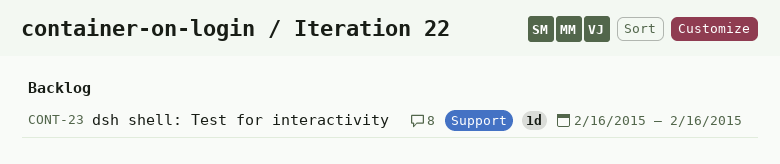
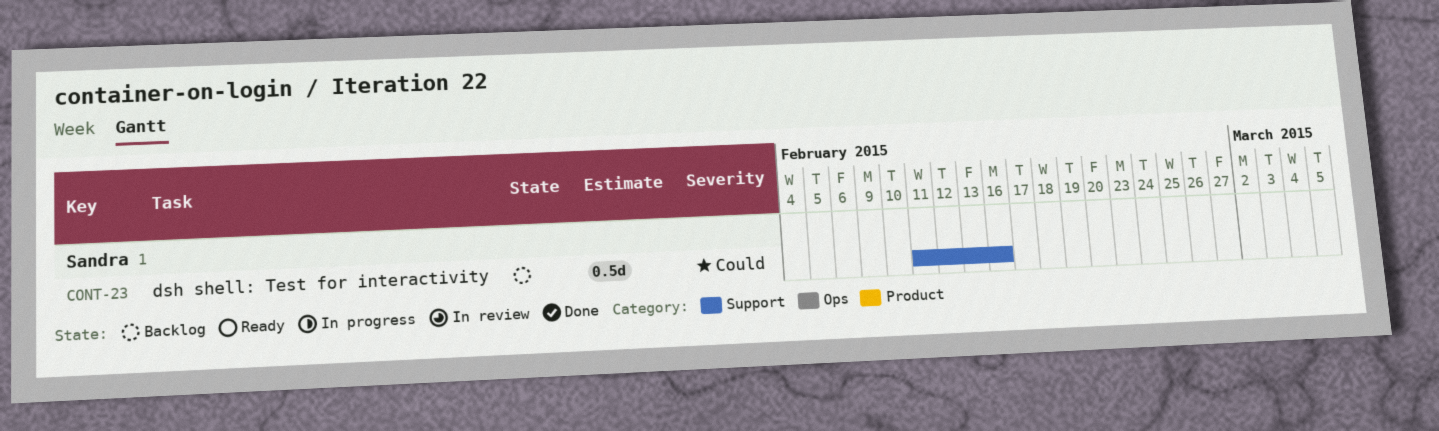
CONT-23, estimate: 1d -> 0.5d
CONT-23, start: Feb 16 -> Feb 11

